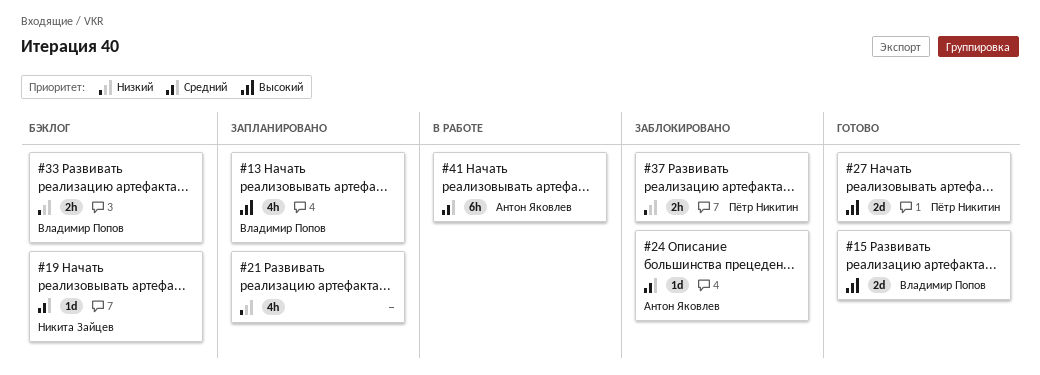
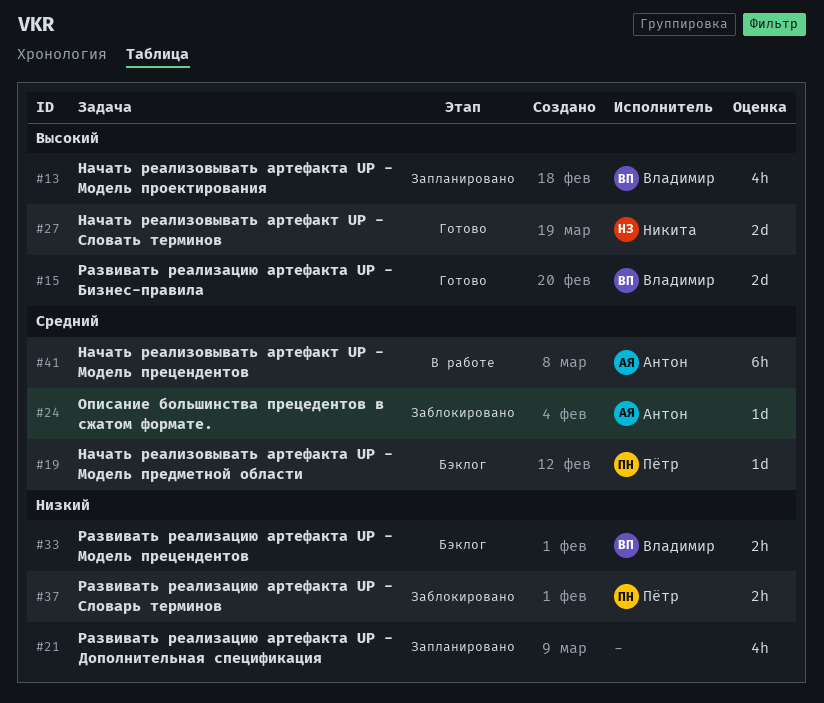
#19, owner: Никита Зайцев -> Пётр Никитин
#27, owner: Пётр Никитин -> Никита Зайцев

